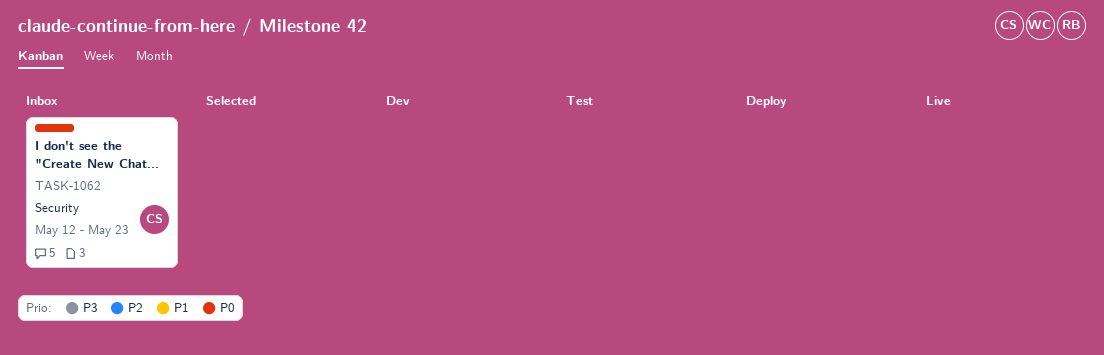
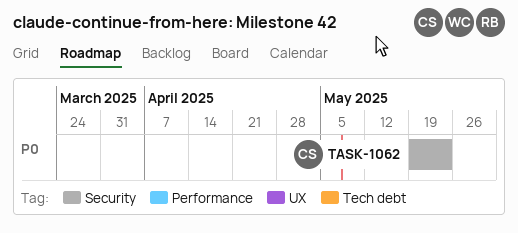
TASK-1062, start: May 12 -> May 19

